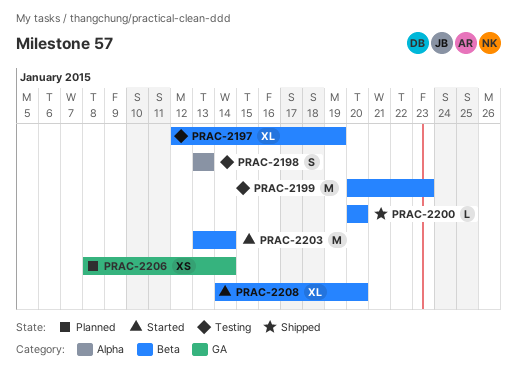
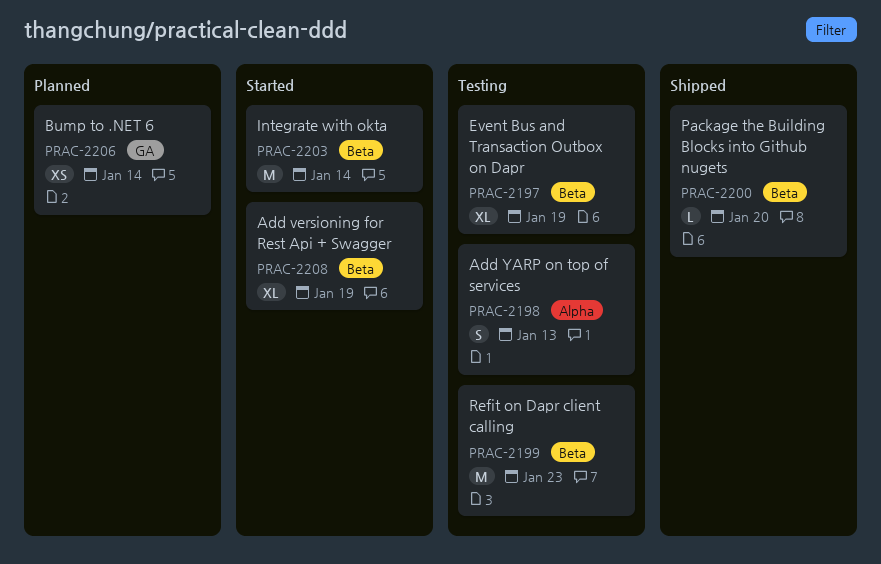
PRAC-2208, due: Jan 20 -> Jan 19

